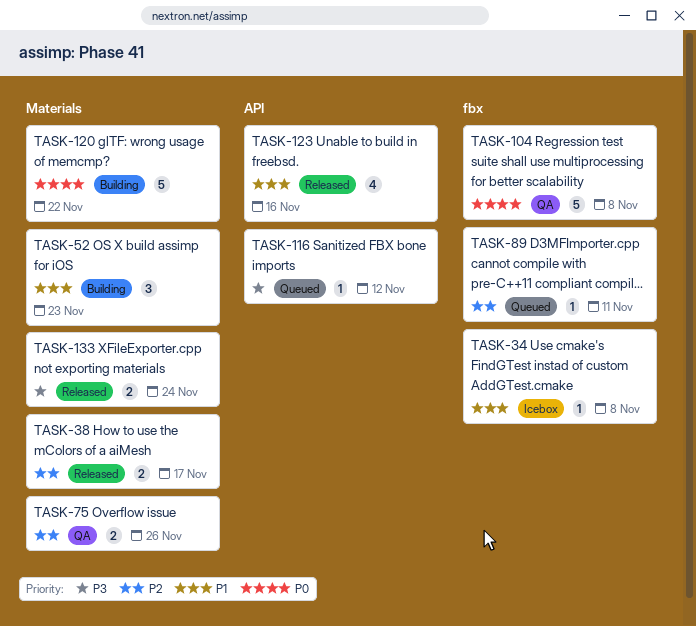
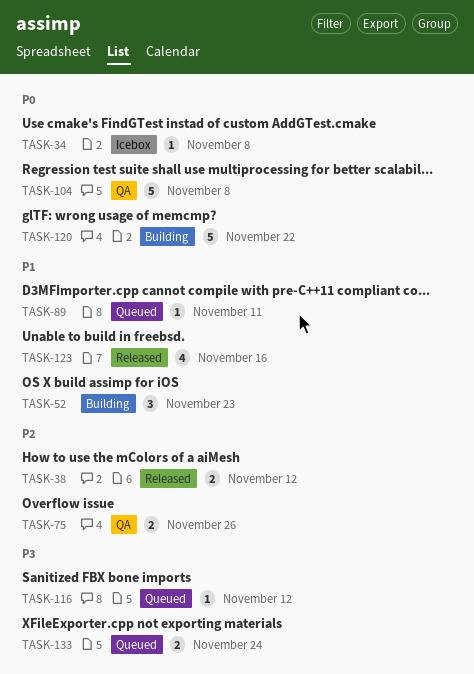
TASK-34, priority: P1 -> P0
TASK-38, due: Nov 17 -> Nov 12
TASK-89, priority: P2 -> P1
TASK-133, status: Released -> Queued

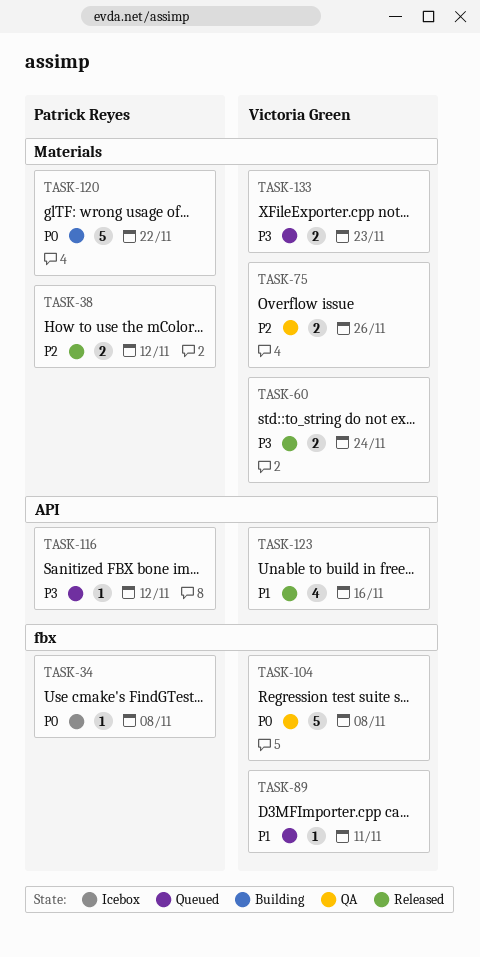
TASK-52: present -> none
TASK-60: none -> present
TASK-133, due: Nov 24 -> Nov 23

